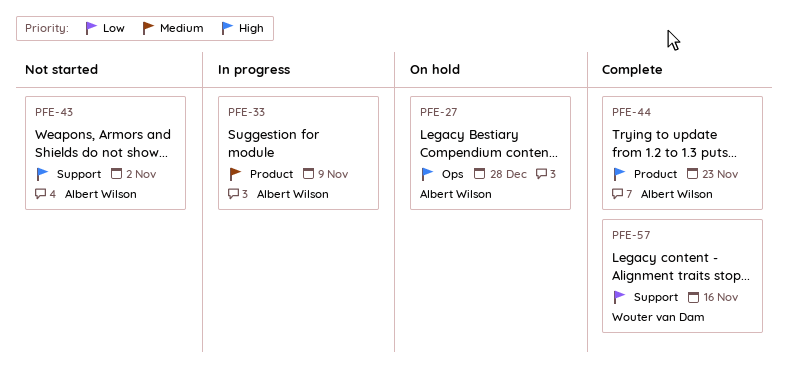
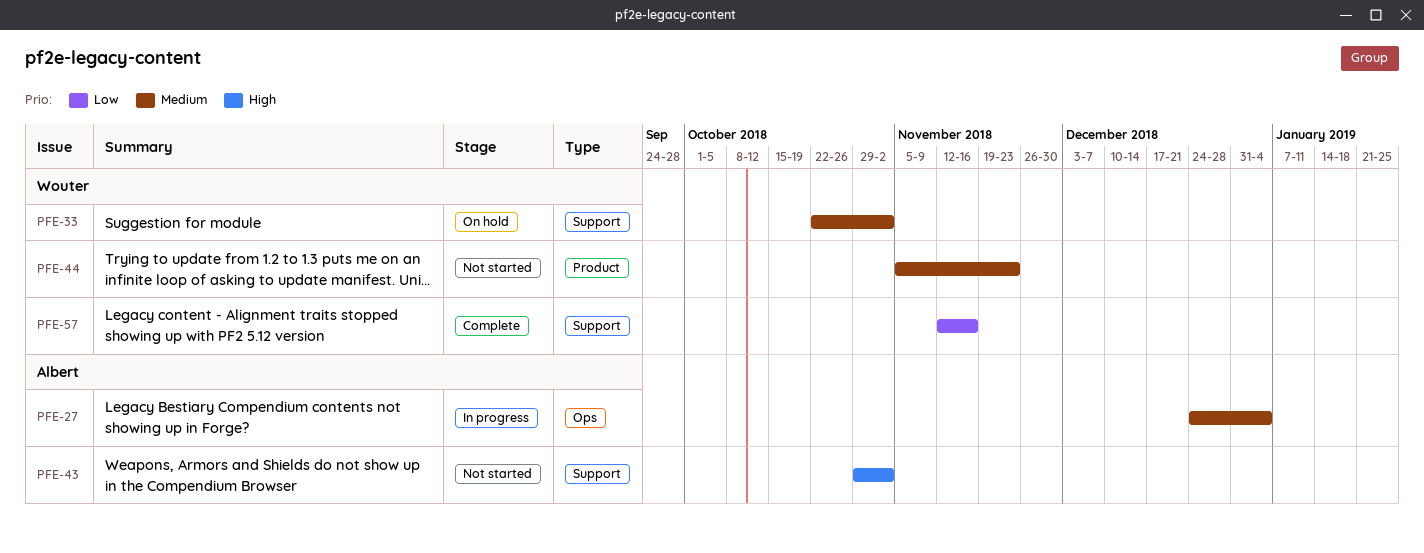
PFE-27, status: On hold -> In progress
PFE-27, priority: High -> Medium
PFE-27, due: Dec 28 -> Jan 4
PFE-33, status: In progress -> On hold
PFE-33, owner: Albert Wilson -> Wouter van Dam
PFE-33, label: Product -> Support
PFE-33, due: Nov 9 -> Nov 2
PFE-44, status: Complete -> Not started
PFE-44, owner: Albert Wilson -> Wouter van Dam
PFE-44, priority: High -> Medium

